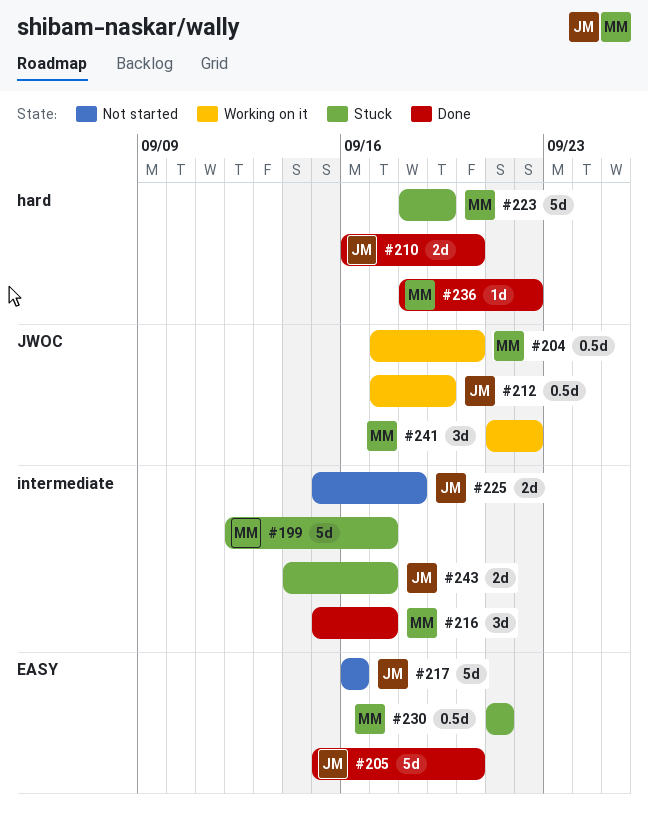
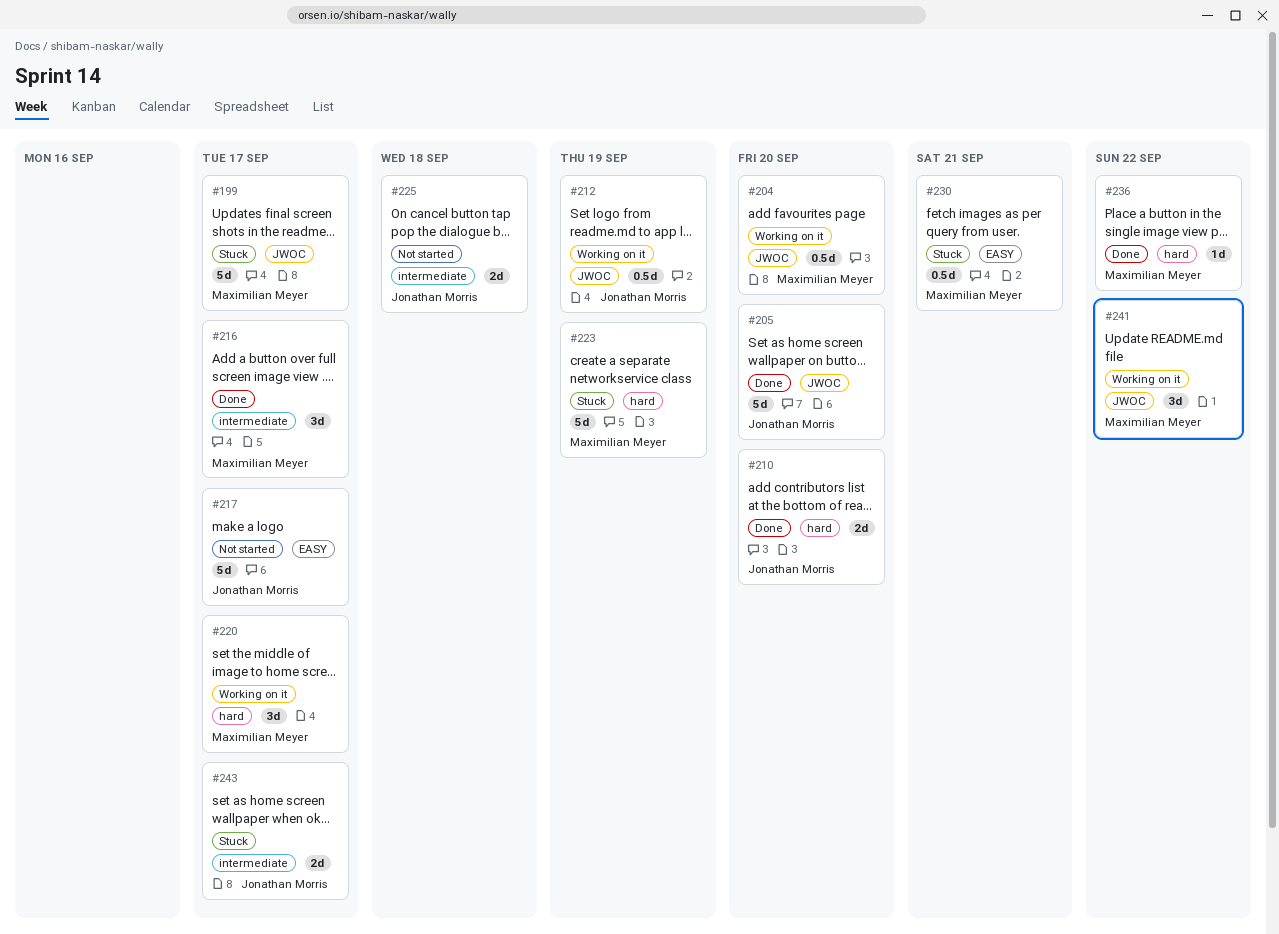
#199, label: intermediate -> JWOC
#205, label: EASY -> JWOC
#217, due: Sep 16 -> Sep 17
#220: none -> present

